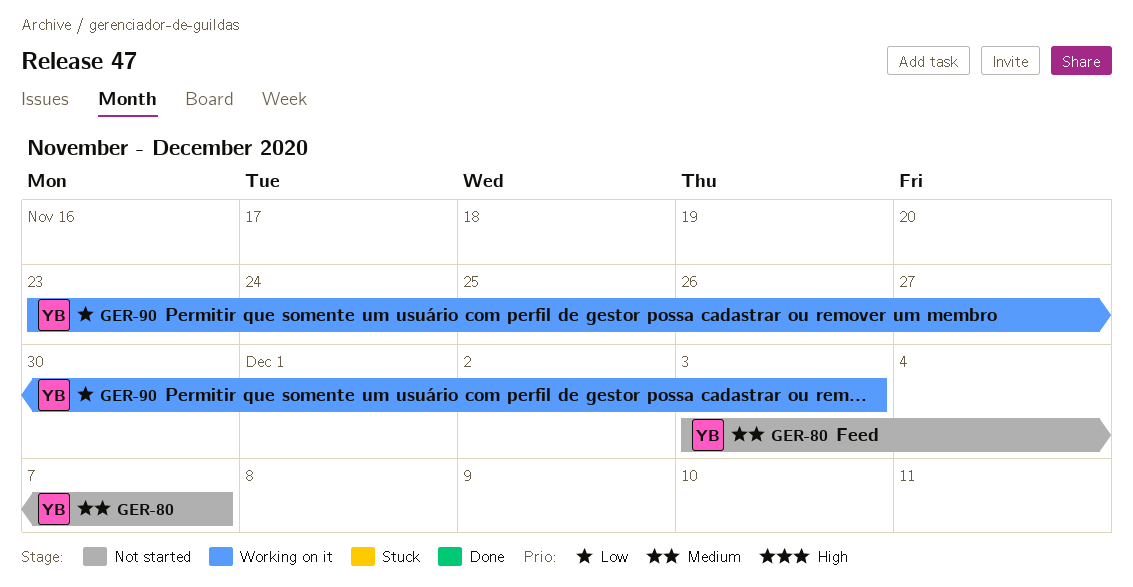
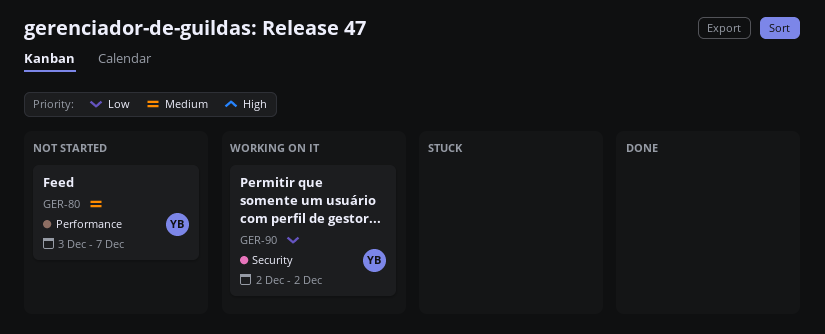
GER-90, start: Nov 23 -> Dec 2
GER-90, due: Dec 3 -> Dec 2

